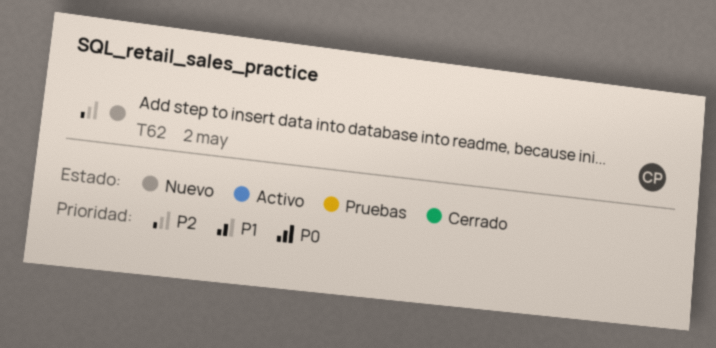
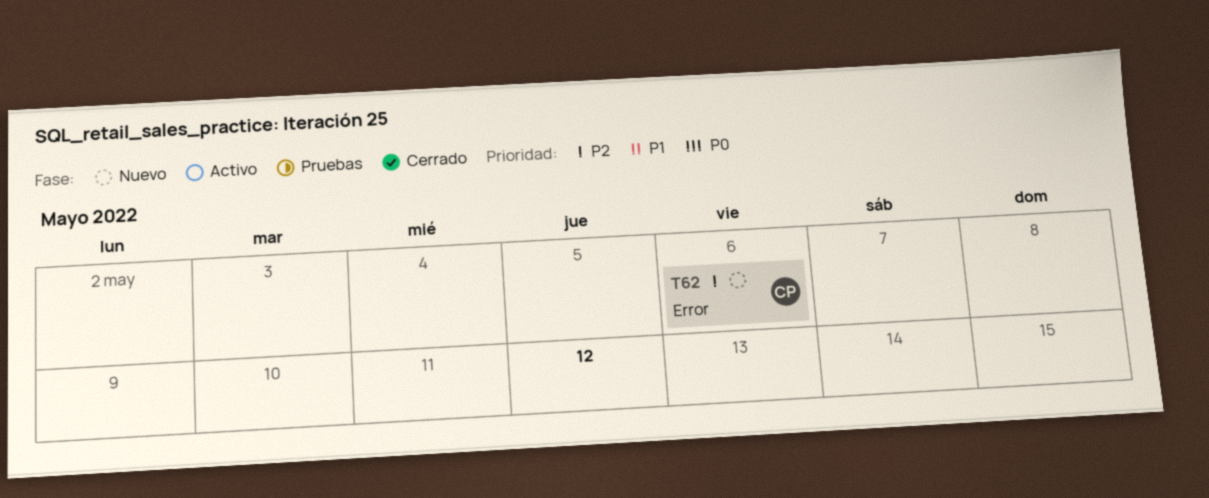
T62, due: May 2 -> May 6

